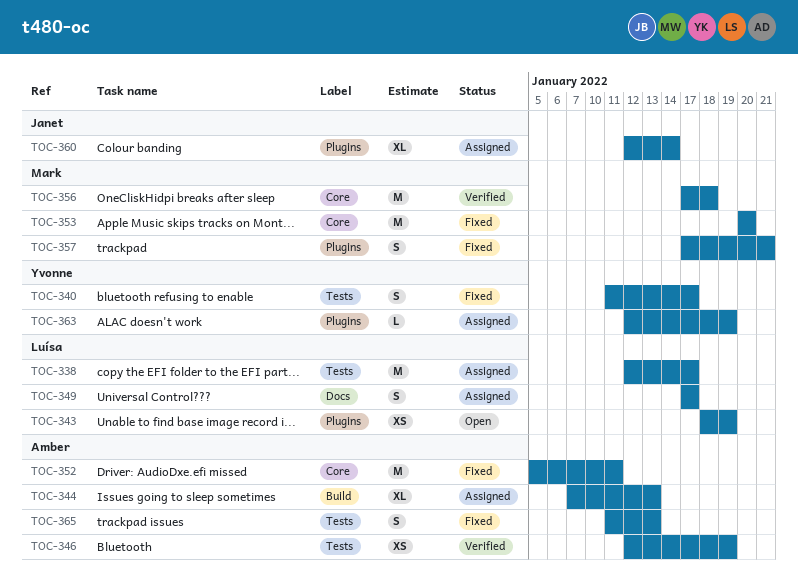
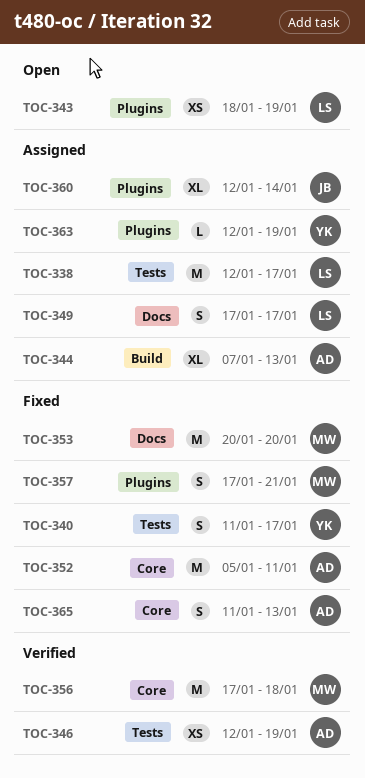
TOC-353, label: Core -> Docs
TOC-365, label: Tests -> Core

